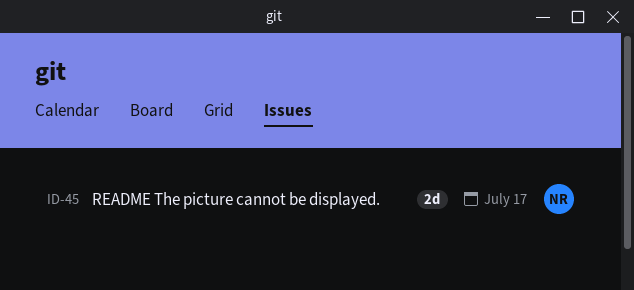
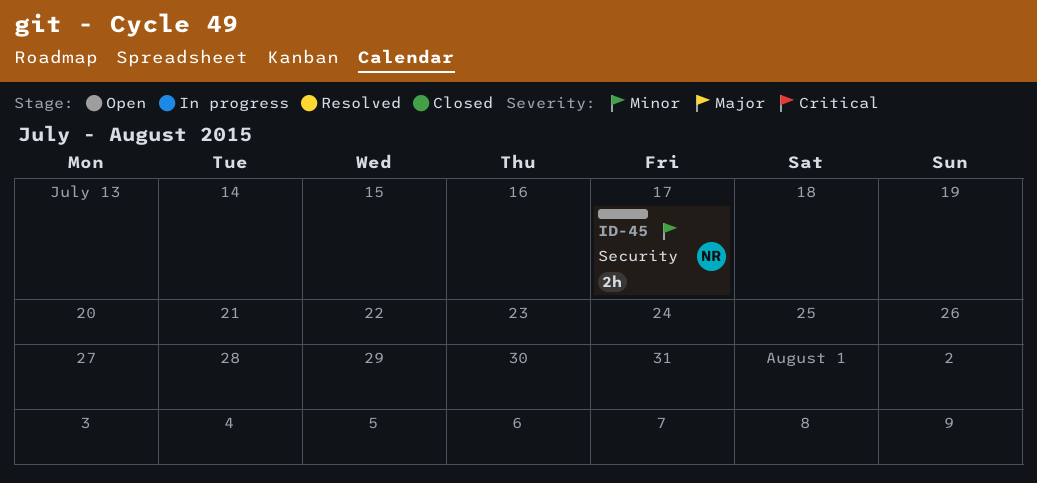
ID-45, estimate: 2d -> 2h

